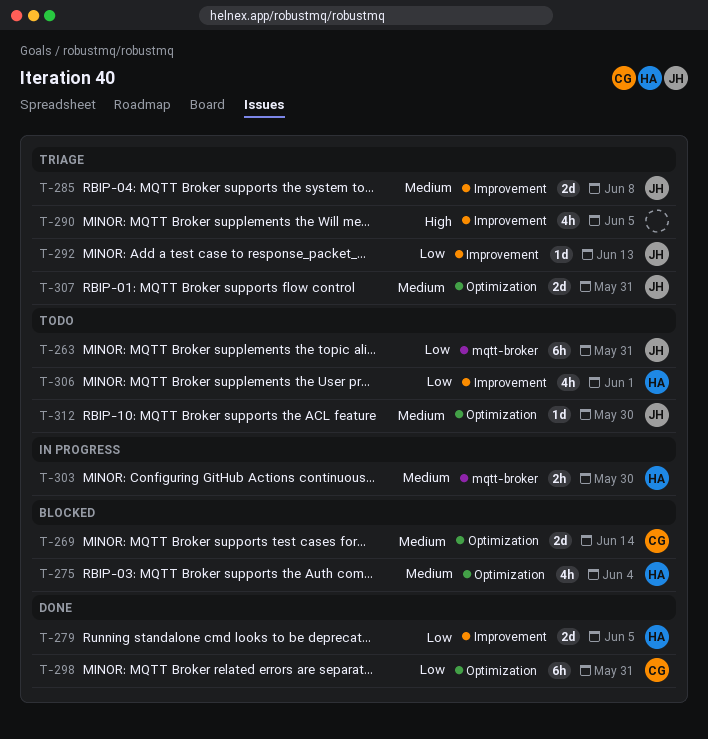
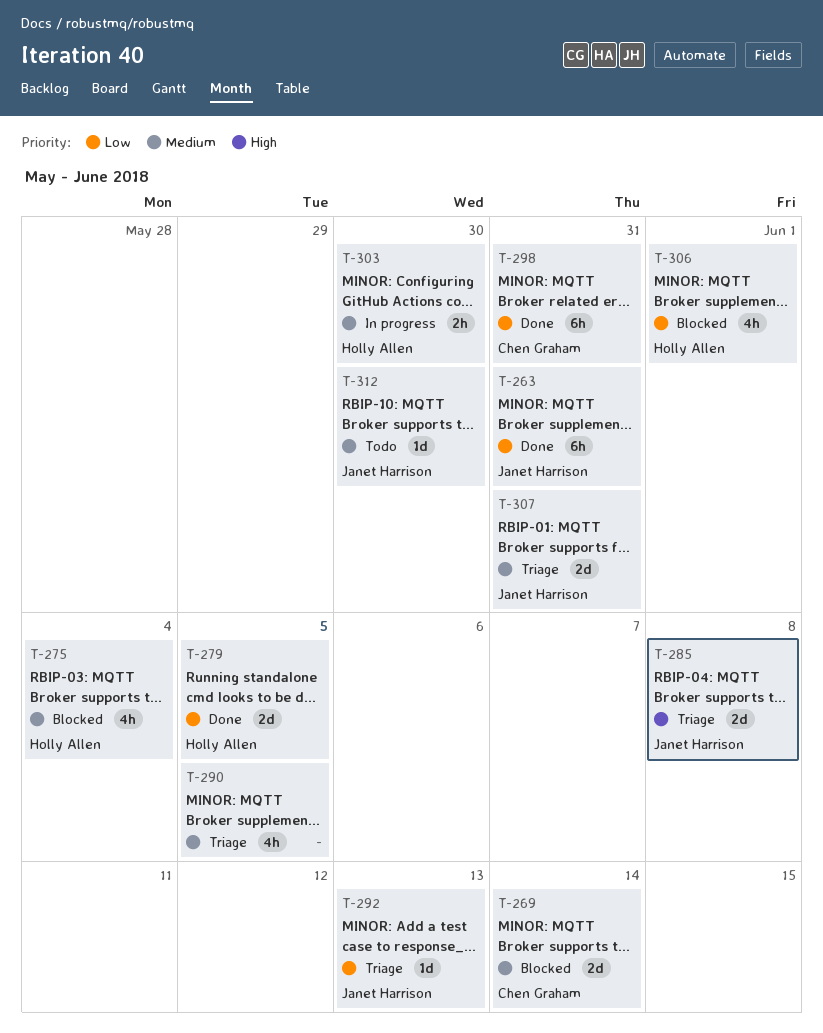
T-263, status: Todo -> Done
T-285, priority: Medium -> High
T-290, priority: High -> Medium
T-306, status: Todo -> Blocked

